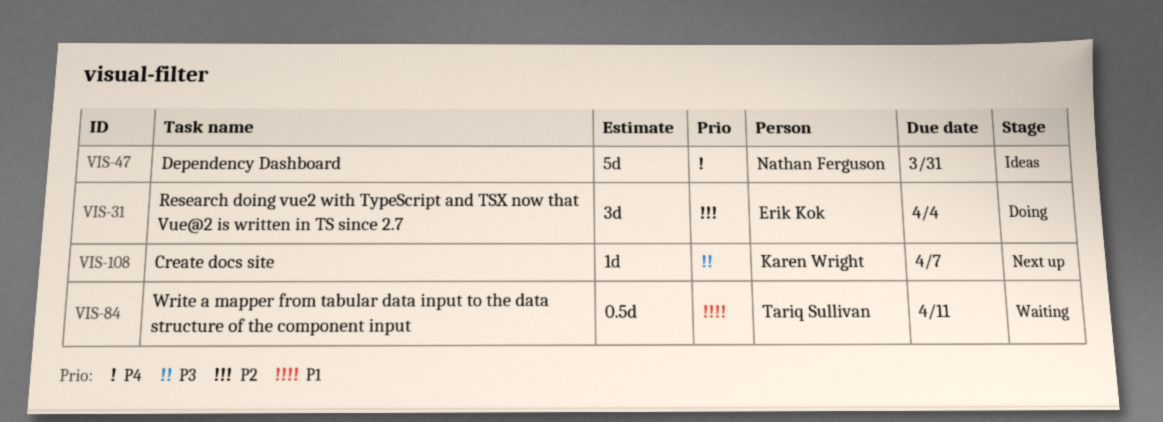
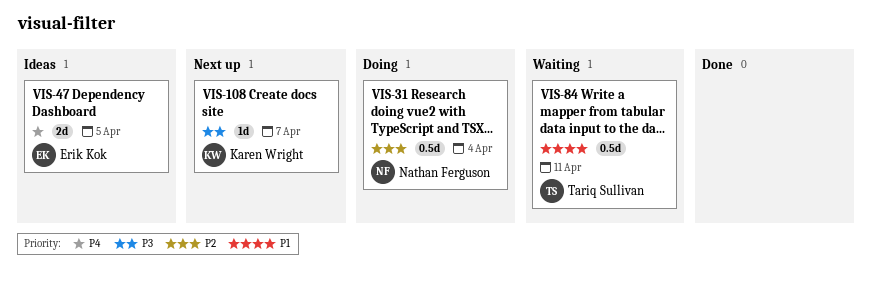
VIS-31, owner: Erik Kok -> Nathan Ferguson
VIS-31, estimate: 3d -> 0.5d
VIS-47, owner: Nathan Ferguson -> Erik Kok
VIS-47, estimate: 5d -> 2d
VIS-47, due: Mar 31 -> Apr 5

